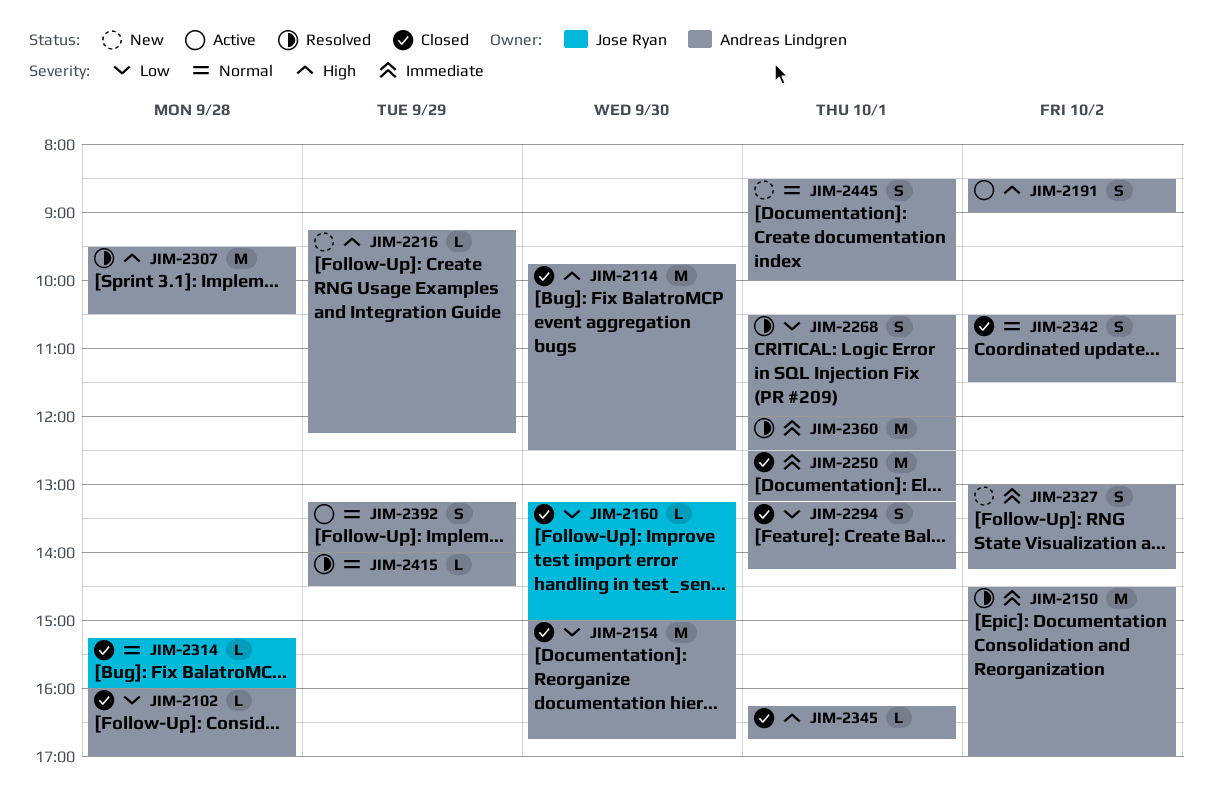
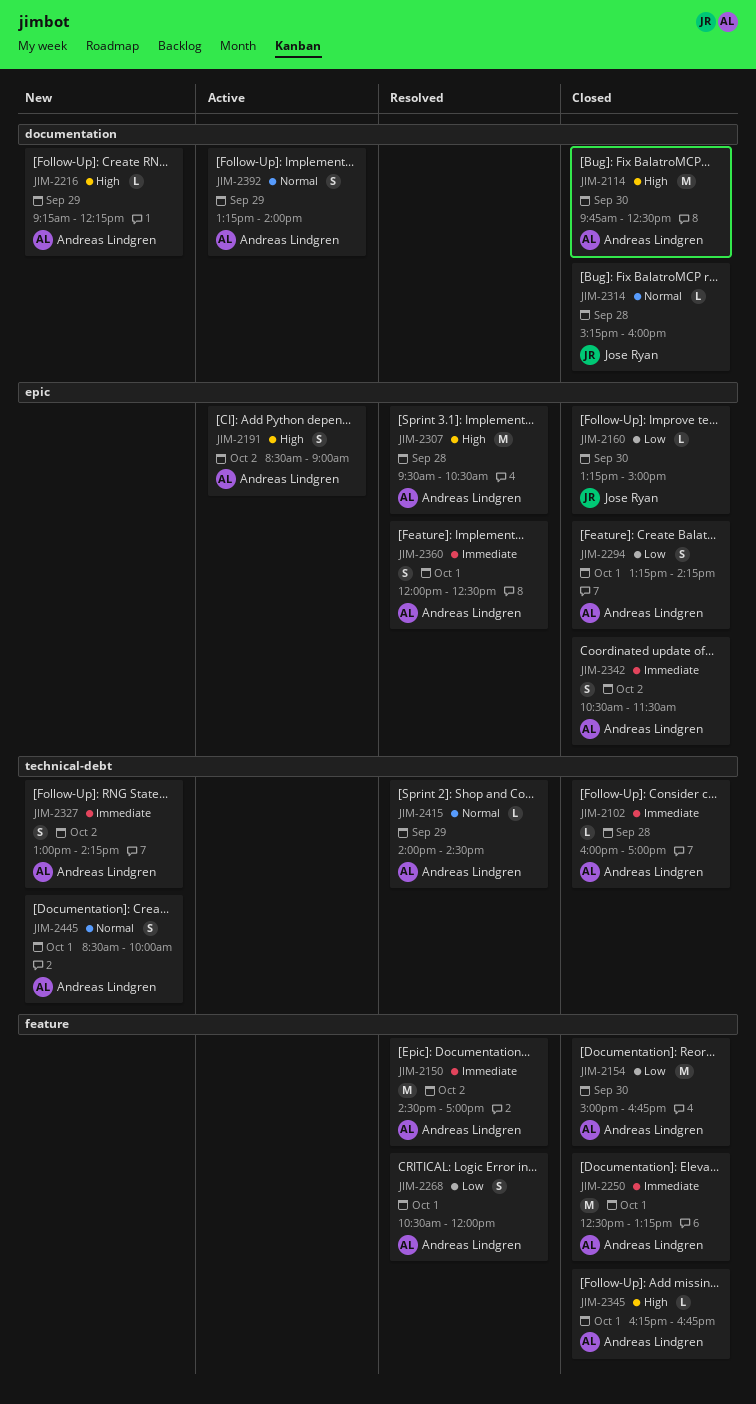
JIM-2102, priority: Low -> Immediate
JIM-2342, priority: Normal -> Immediate
JIM-2360, estimate: M -> S

